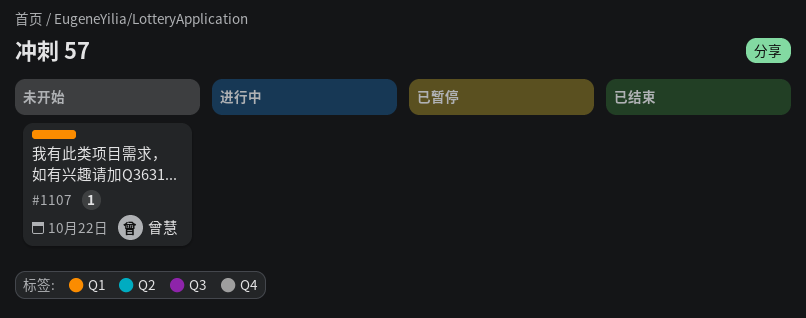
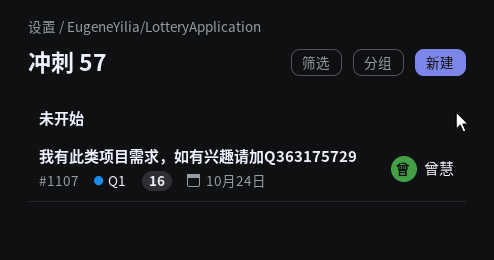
#1107, estimate: 1 -> 16
#1107, due: Oct 22 -> Oct 24

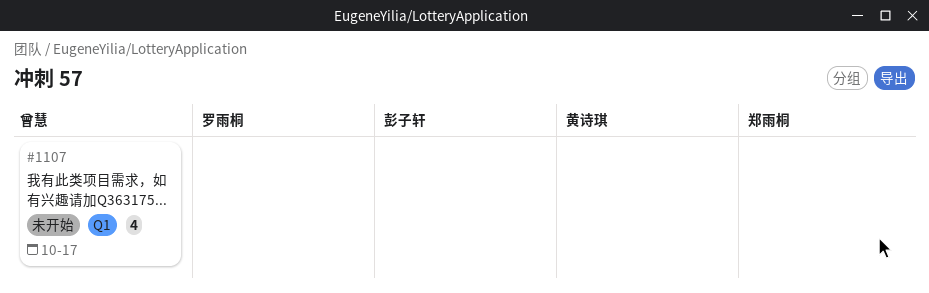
#1107, estimate: 16 -> 4
#1107, due: Oct 24 -> Oct 17

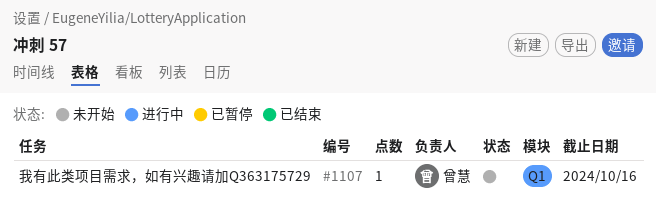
#1107, estimate: 4 -> 1
#1107, due: Oct 17 -> Oct 16

